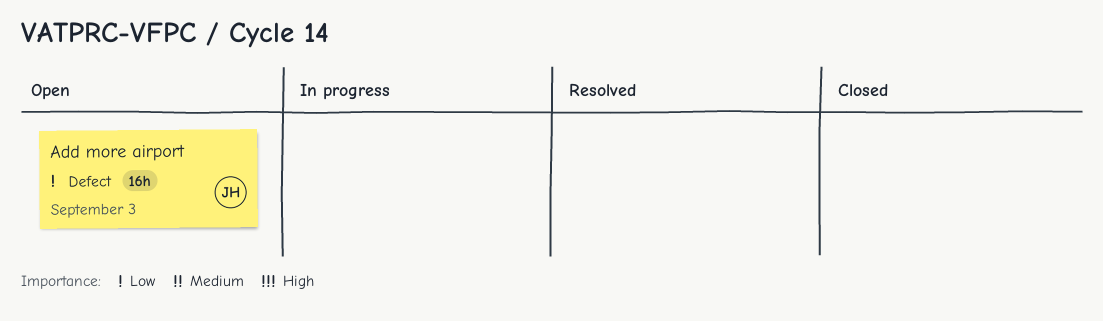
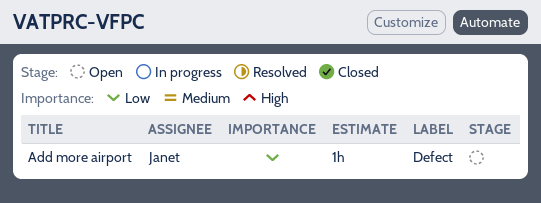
Add more airport, estimate: 16h -> 1h

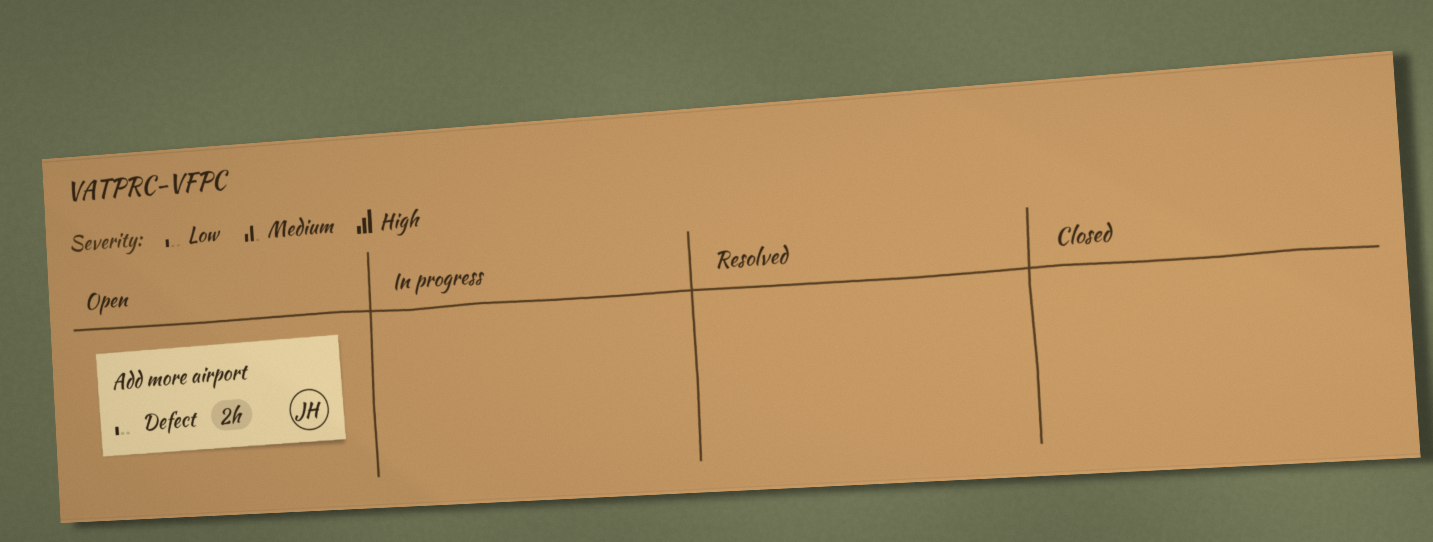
Add more airport, estimate: 1h -> 2h

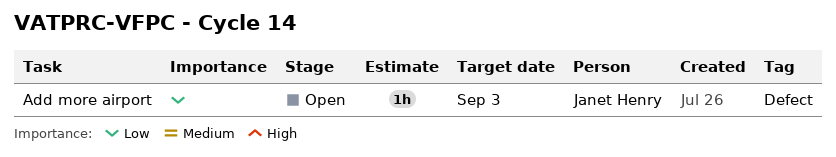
Add more airport, estimate: 2h -> 1h

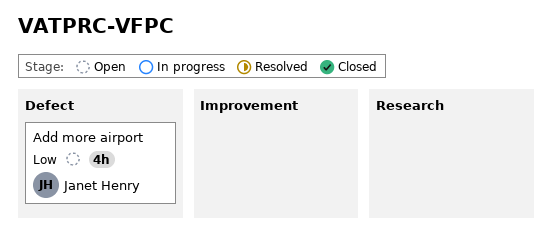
Add more airport, estimate: 1h -> 4h

